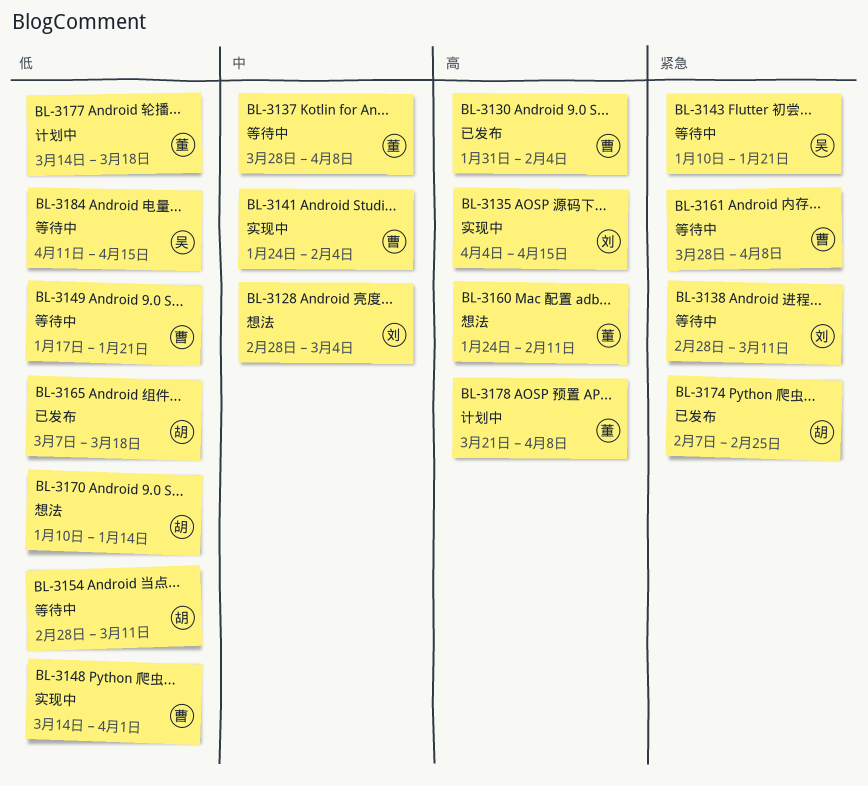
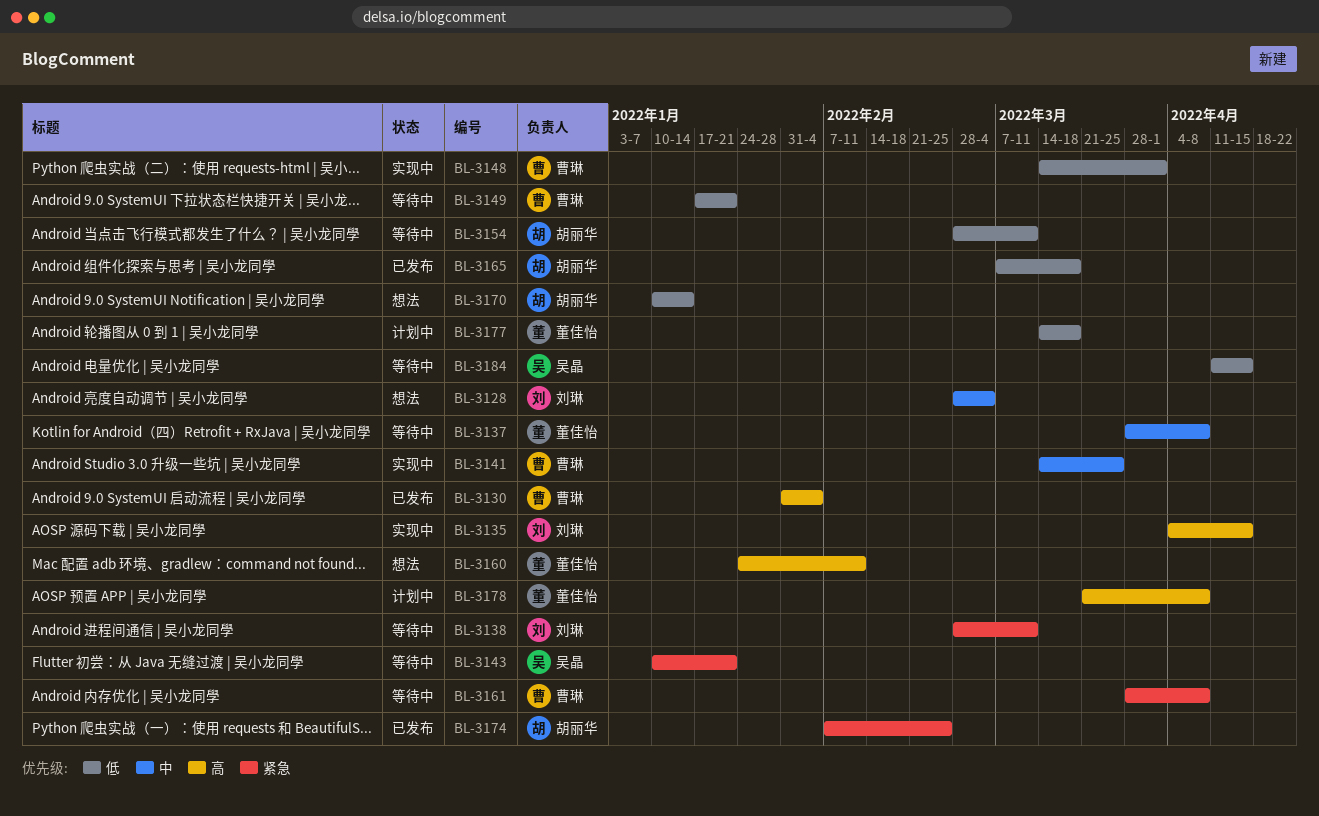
BL-3141, start: Jan 24 -> Mar 14
BL-3141, due: Feb 4 -> Mar 25

